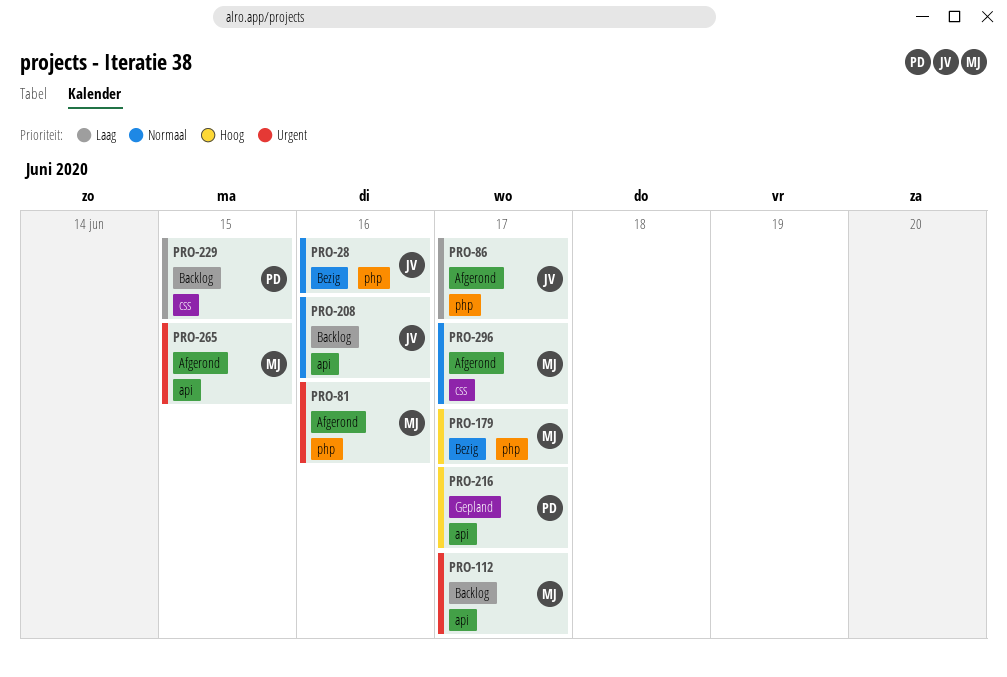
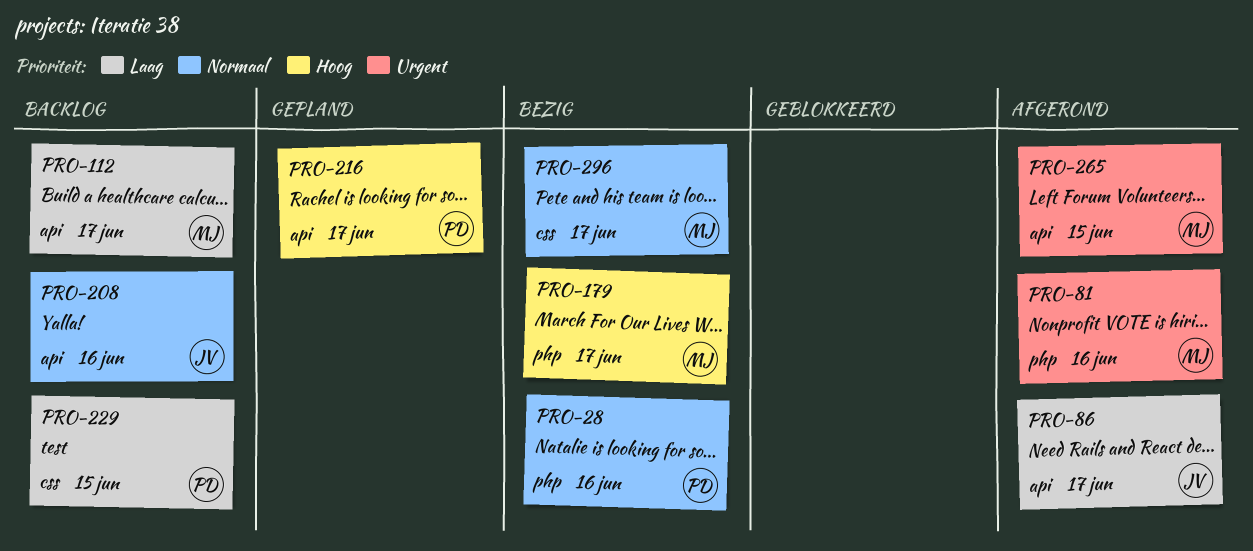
PRO-28, owner: JV -> PD
PRO-86, label: php -> api
PRO-112, priority: Urgent -> Laag
PRO-296, status: Afgerond -> Bezig

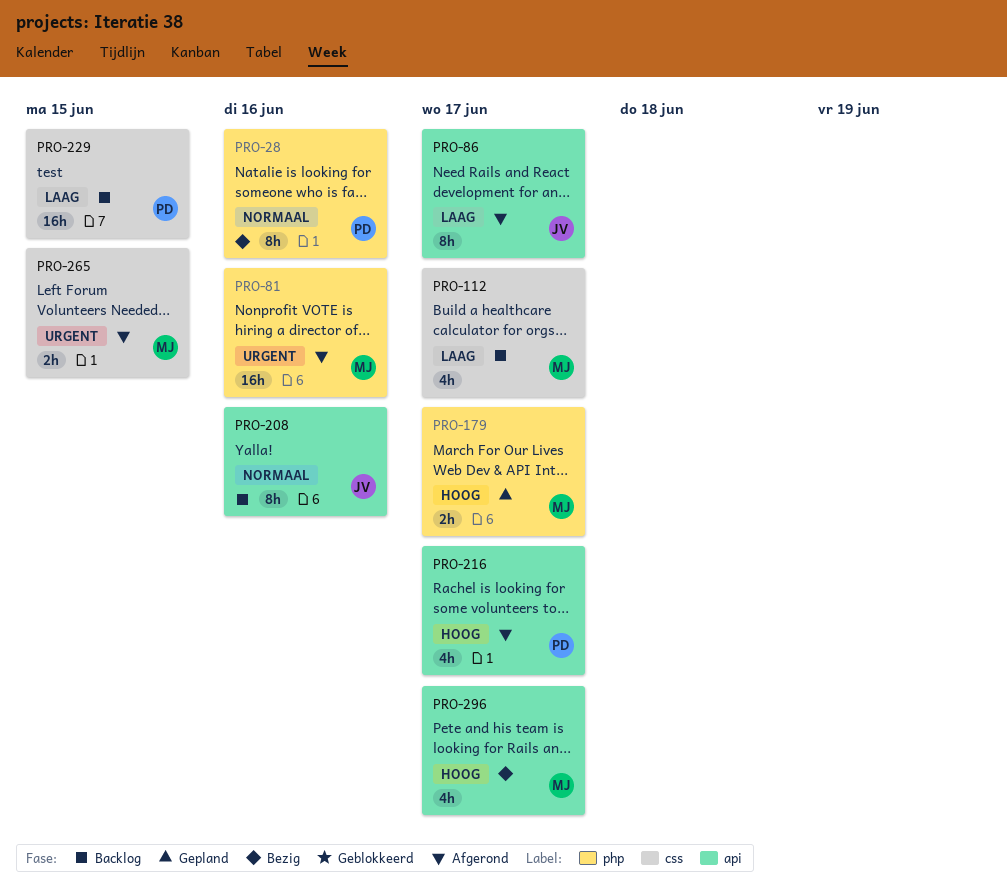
PRO-112, label: api -> css
PRO-179, status: Bezig -> Gepland
PRO-216, status: Gepland -> Afgerond
PRO-265, label: api -> css
PRO-296, priority: Normaal -> Hoog
PRO-296, label: css -> api

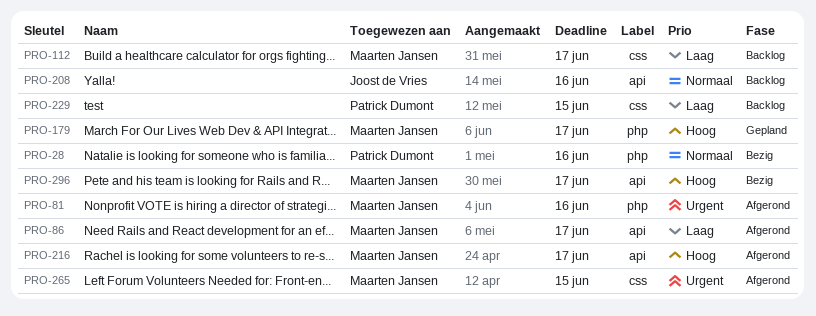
PRO-86, owner: Joost de Vries -> Maarten Jansen
PRO-216, owner: Patrick Dumont -> Maarten Jansen

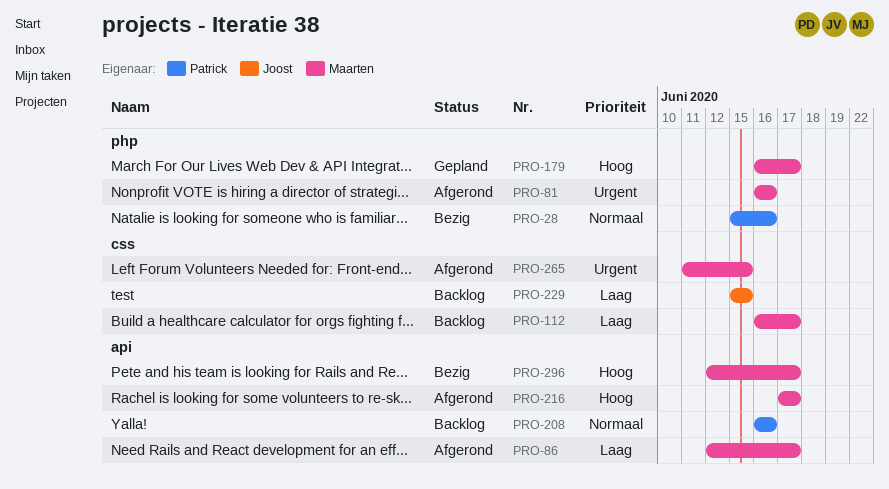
PRO-208, owner: Joost de Vries -> Patrick Dumont
PRO-229, owner: Patrick Dumont -> Joost de Vries

